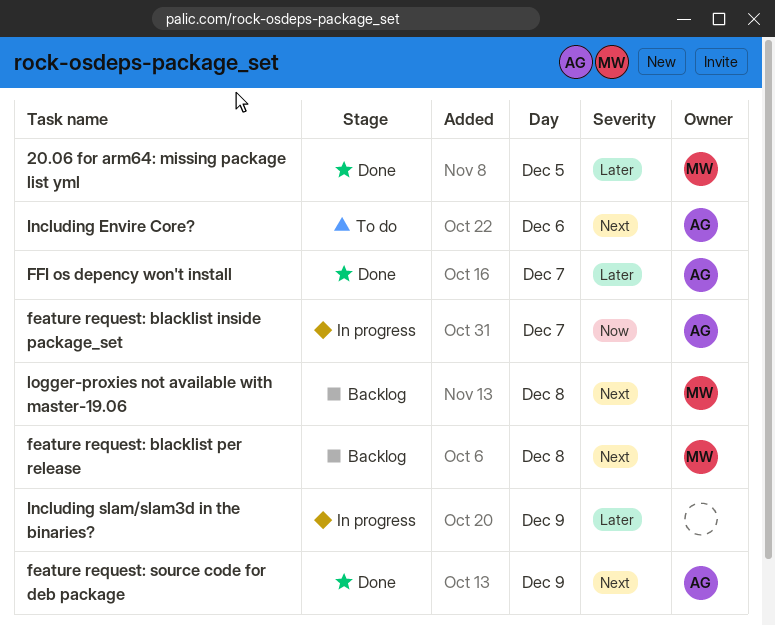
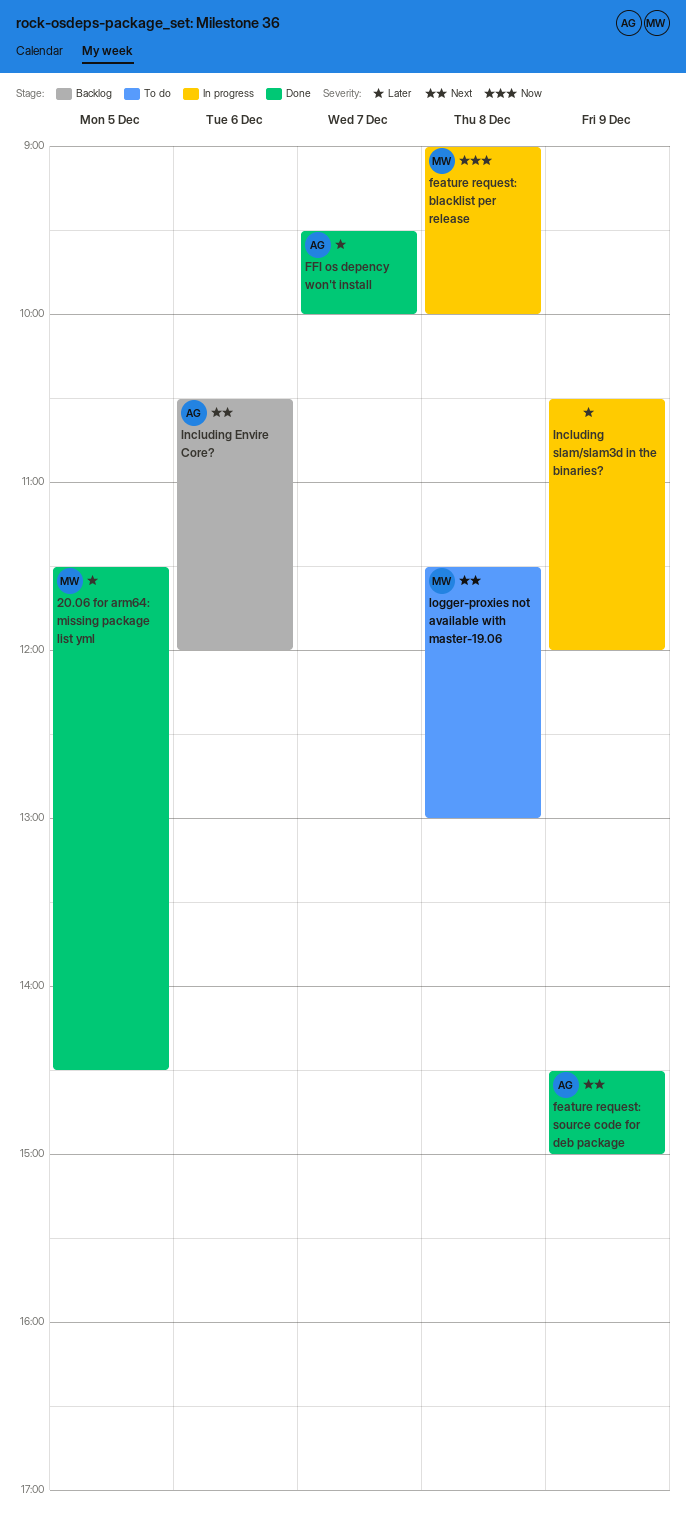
feature request: blacklist inside package_set: present -> none
feature request: blacklist per release, status: Backlog -> In progress
feature request: blacklist per release, priority: Next -> Now
Including Envire Core?, status: To do -> Backlog
logger-proxies not available with master-19.06, status: Backlog -> To do

